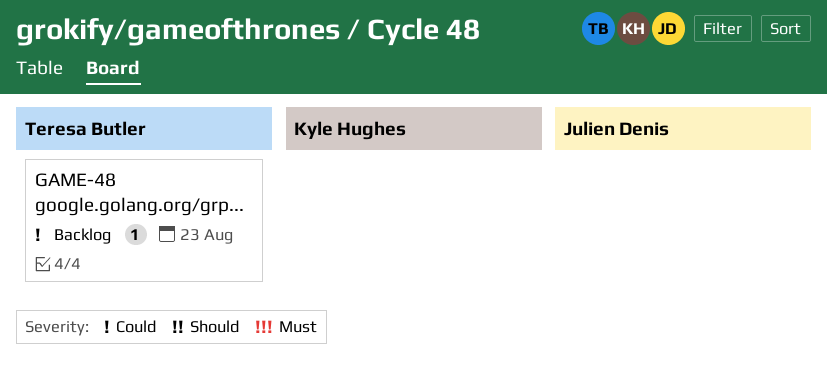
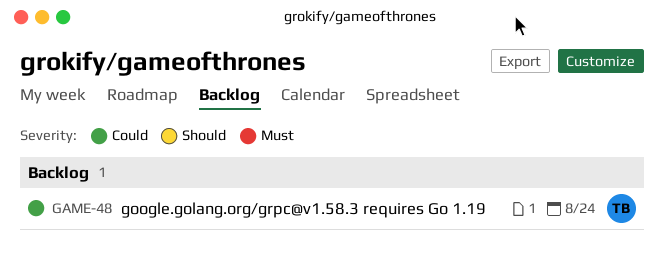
GAME-48, due: Aug 23 -> Aug 24

